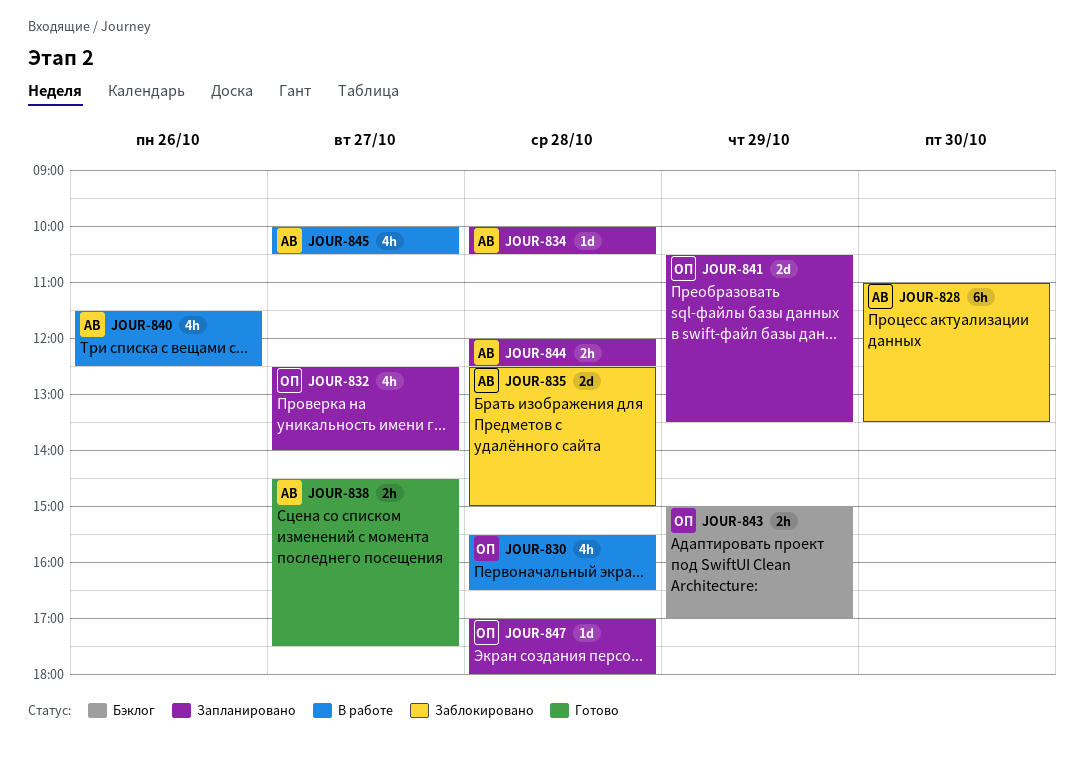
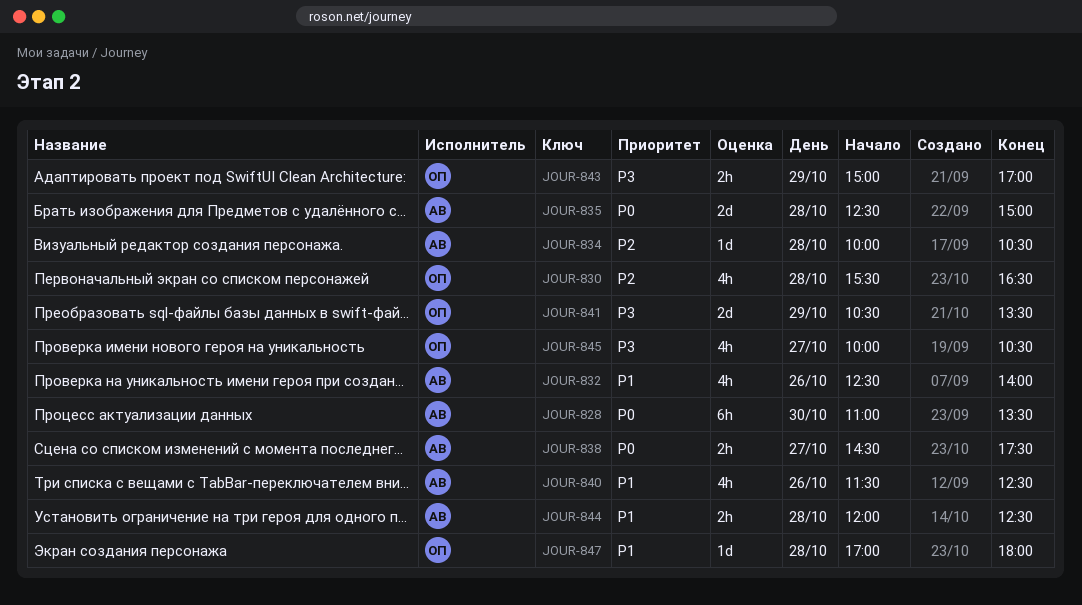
JOUR-832, owner: ОП -> АВ
JOUR-832, day: Oct 27 -> Oct 26
JOUR-845, owner: АВ -> ОП

